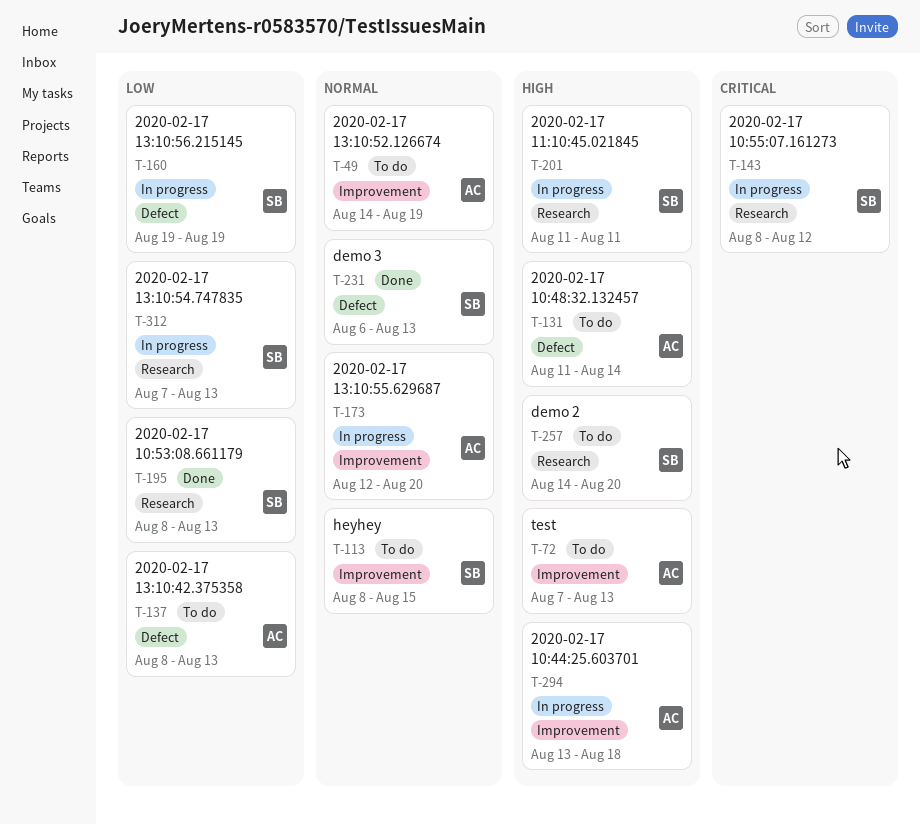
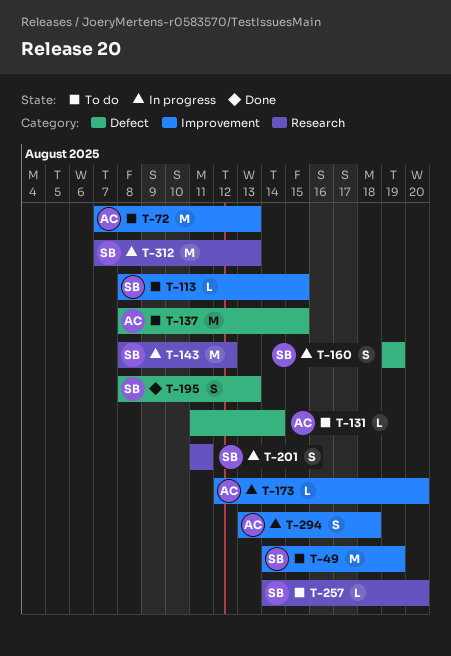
T-49, owner: AC -> SB
T-137, due: Aug 13 -> Aug 15
T-195, label: Research -> Defect
T-231: present -> none

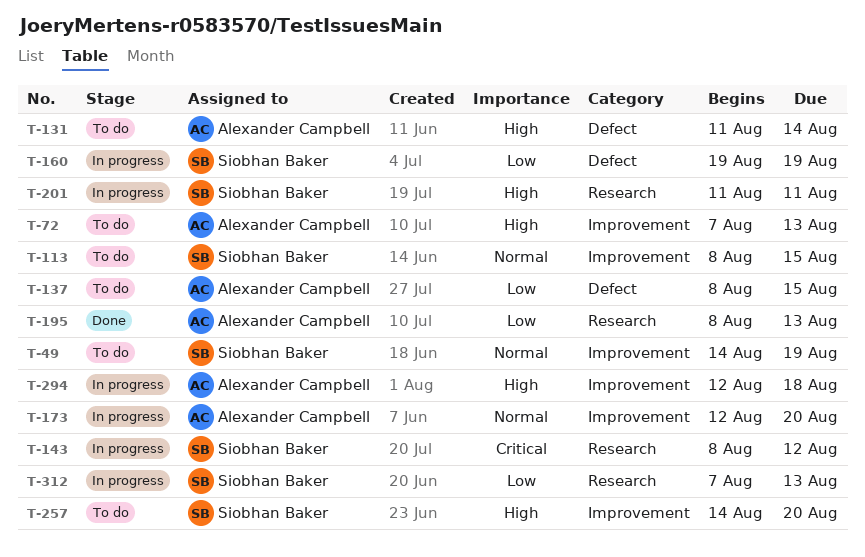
T-195, owner: Siobhan Baker -> Alexander Campbell
T-195, label: Defect -> Research
T-257, label: Research -> Improvement
T-294, start: Aug 13 -> Aug 12

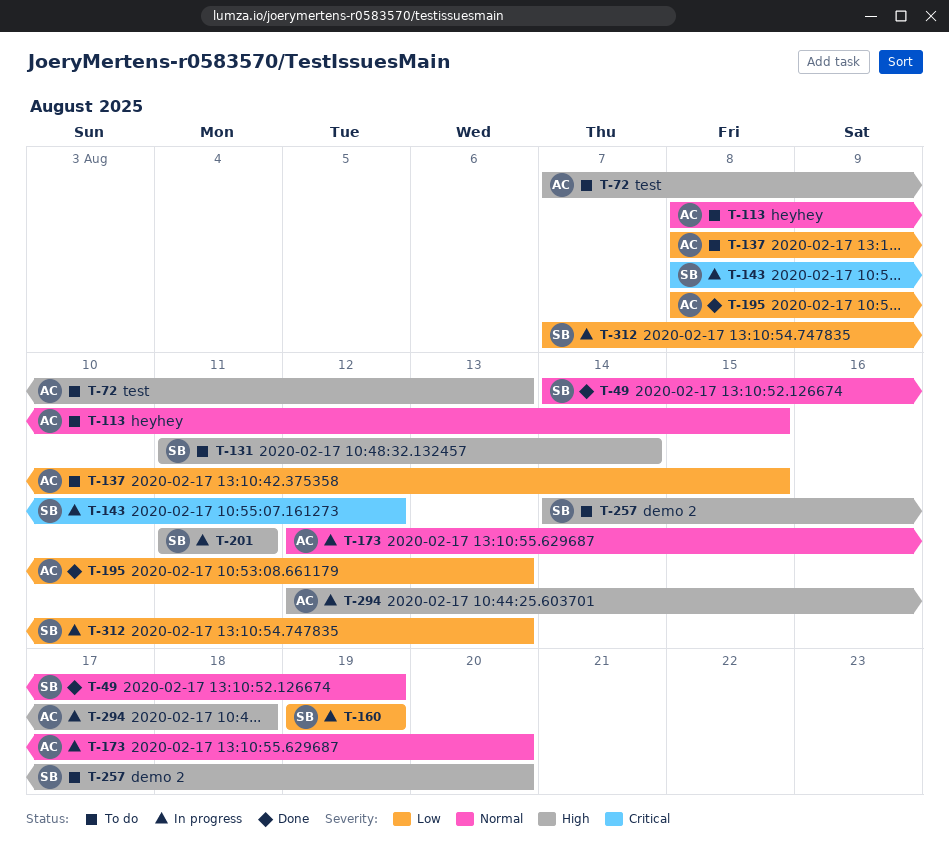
T-49, status: To do -> Done
T-113, owner: Siobhan Baker -> Alexander Campbell
T-131, owner: Alexander Campbell -> Siobhan Baker

